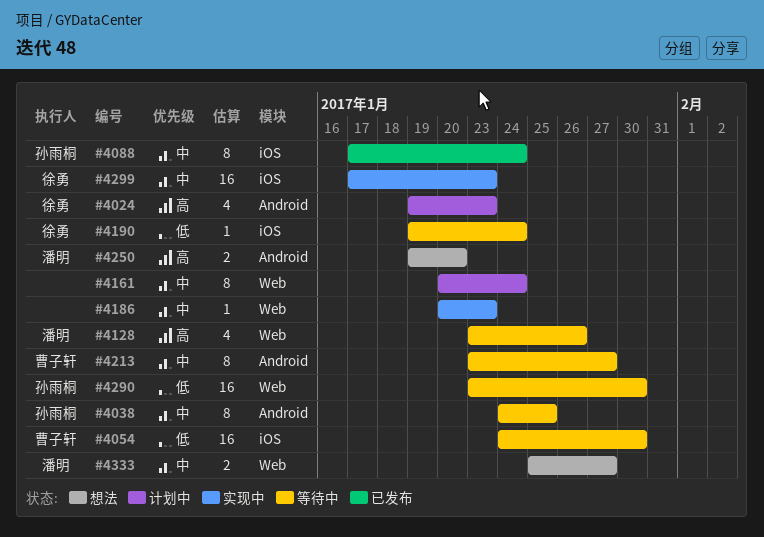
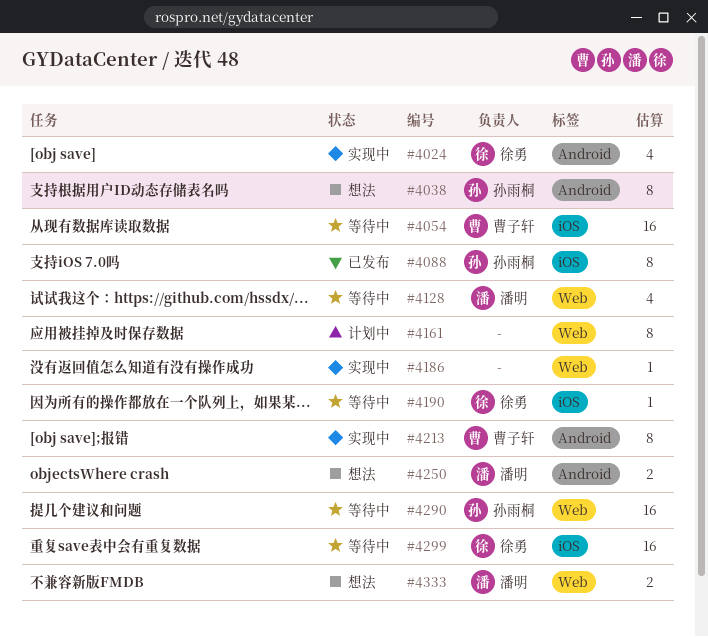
#4024, status: 计划中 -> 实现中
#4038, status: 等待中 -> 想法
#4213, status: 等待中 -> 实现中
#4299, status: 实现中 -> 等待中

